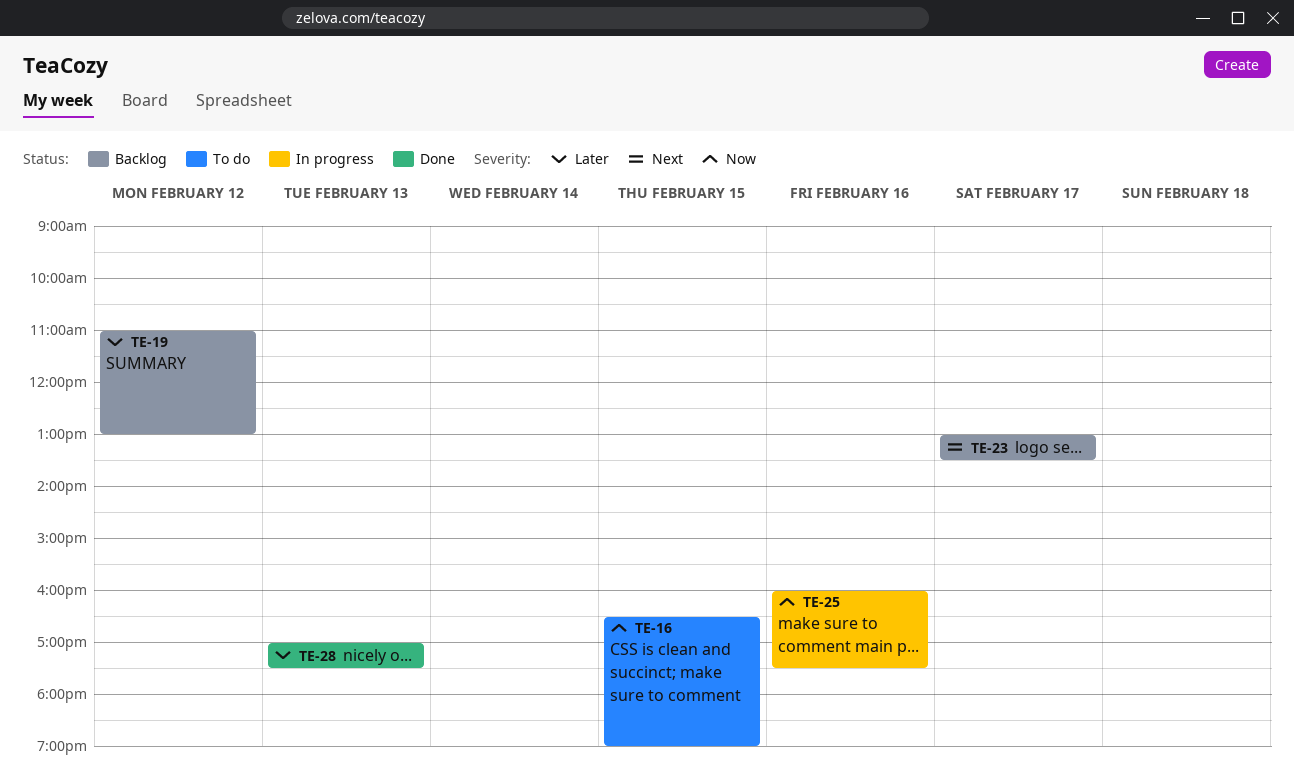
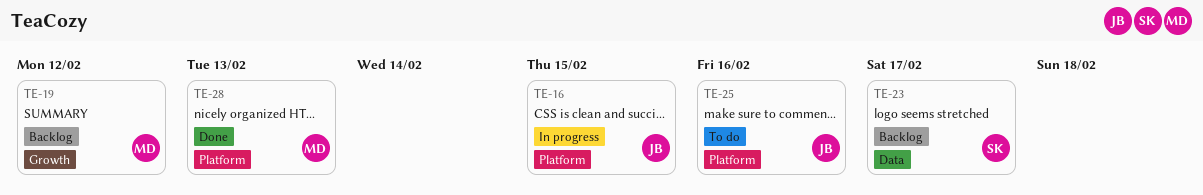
TE-16, status: To do -> In progress
TE-25, status: In progress -> To do

